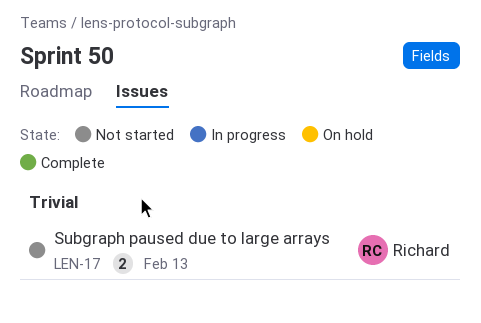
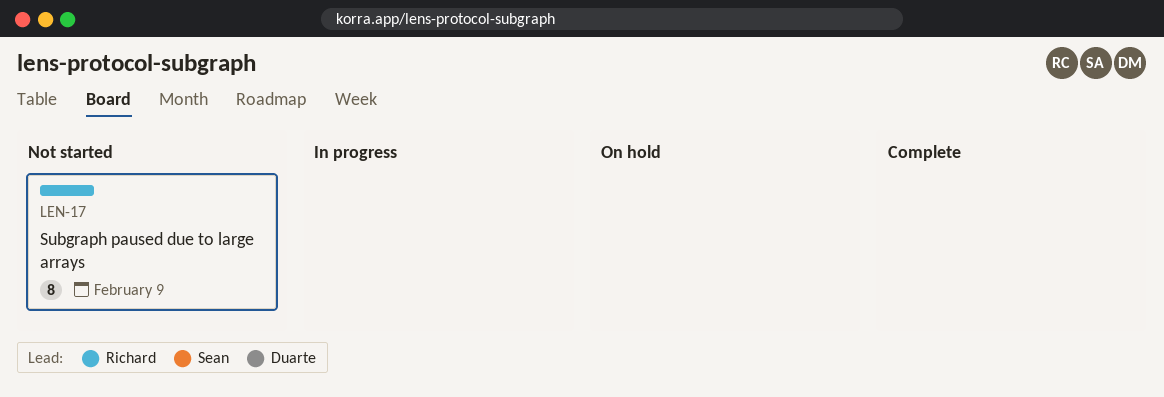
LEN-17, estimate: 2 -> 8
LEN-17, due: Feb 13 -> Feb 9

